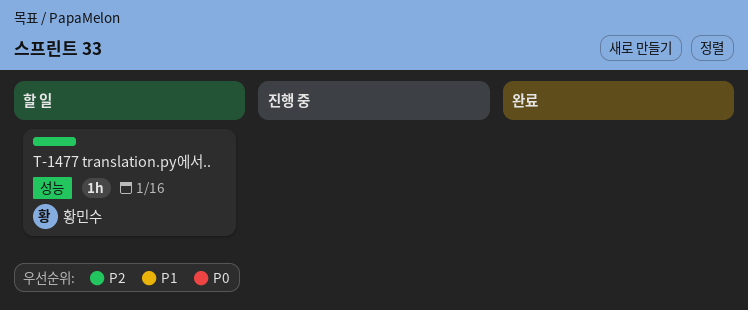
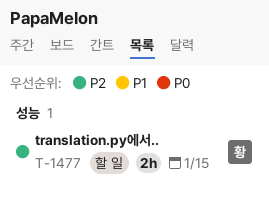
T-1477, estimate: 1h -> 2h
T-1477, due: Jan 16 -> Jan 15

